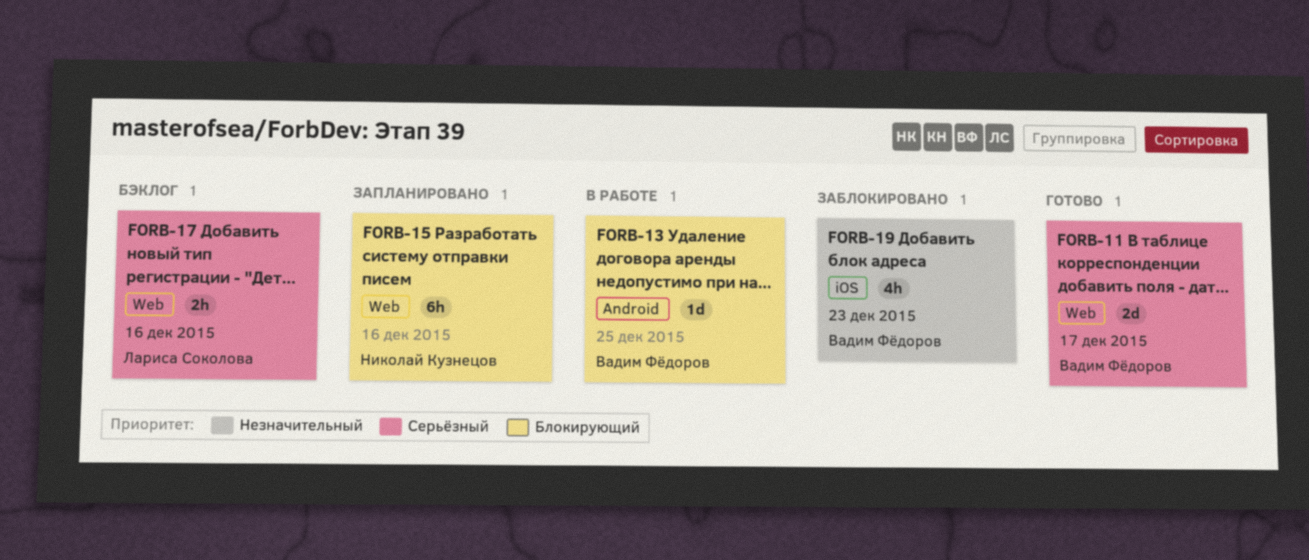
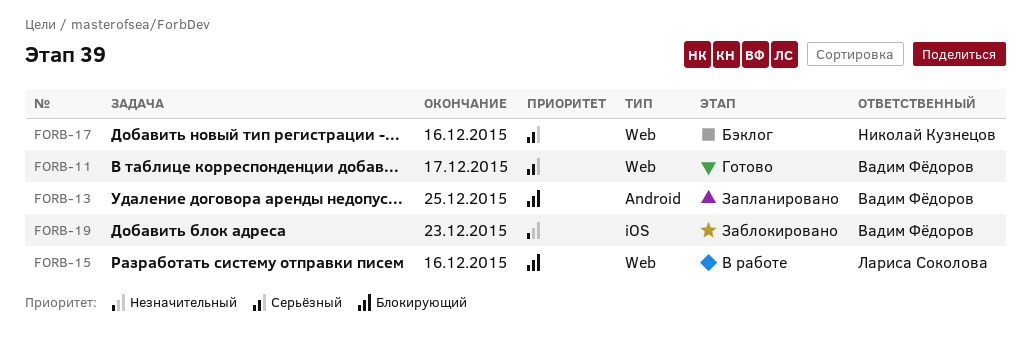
FORB-13, status: В работе -> Запланировано
FORB-15, status: Запланировано -> В работе
FORB-15, owner: Николай Кузнецов -> Лариса Соколова
FORB-17, owner: Лариса Соколова -> Николай Кузнецов

